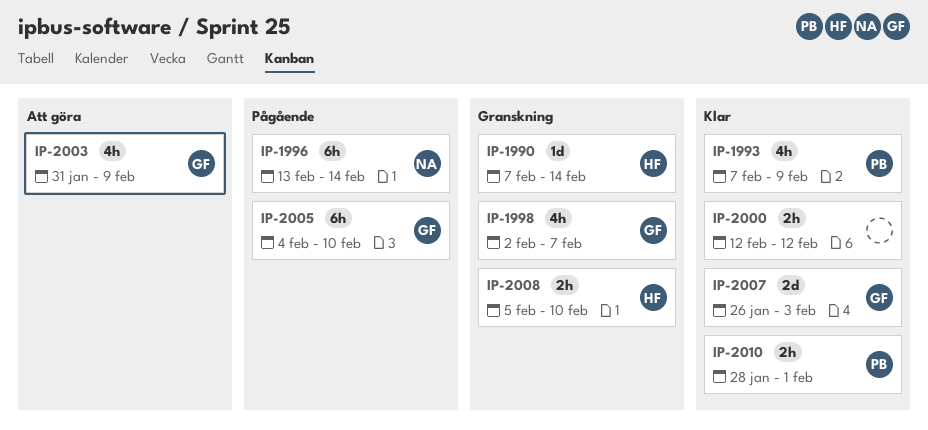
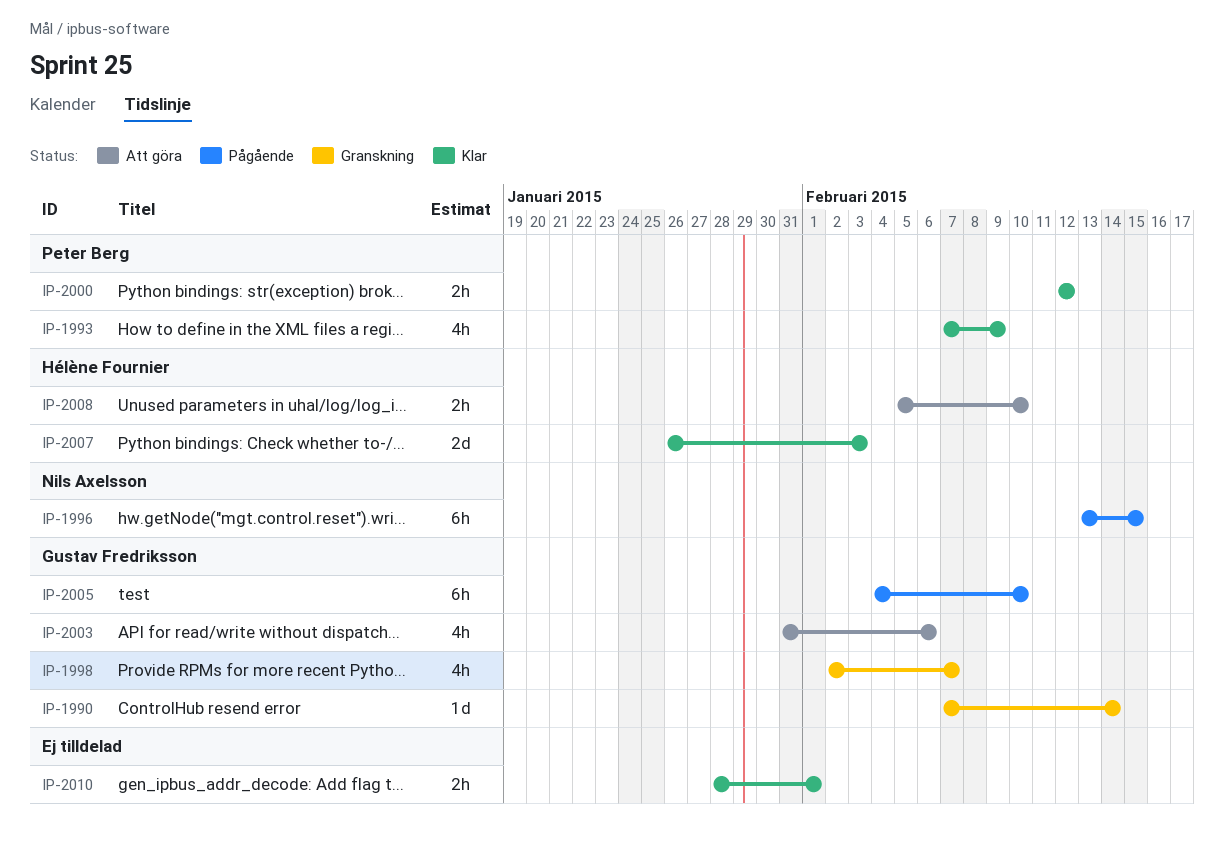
IP-1990, owner: Hélène Fournier -> Gustav Fredriksson
IP-1996, due: Feb 14 -> Feb 15
IP-2000, owner: none -> Peter Berg
IP-2003, due: Feb 9 -> Feb 6
IP-2007, owner: Gustav Fredriksson -> Hélène Fournier
IP-2008, status: Granskning -> Att göra
IP-2010, owner: Peter Berg -> none

